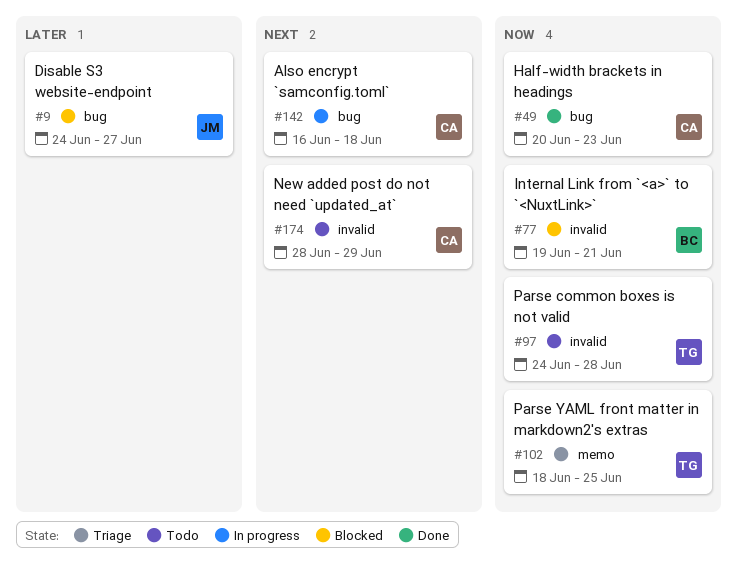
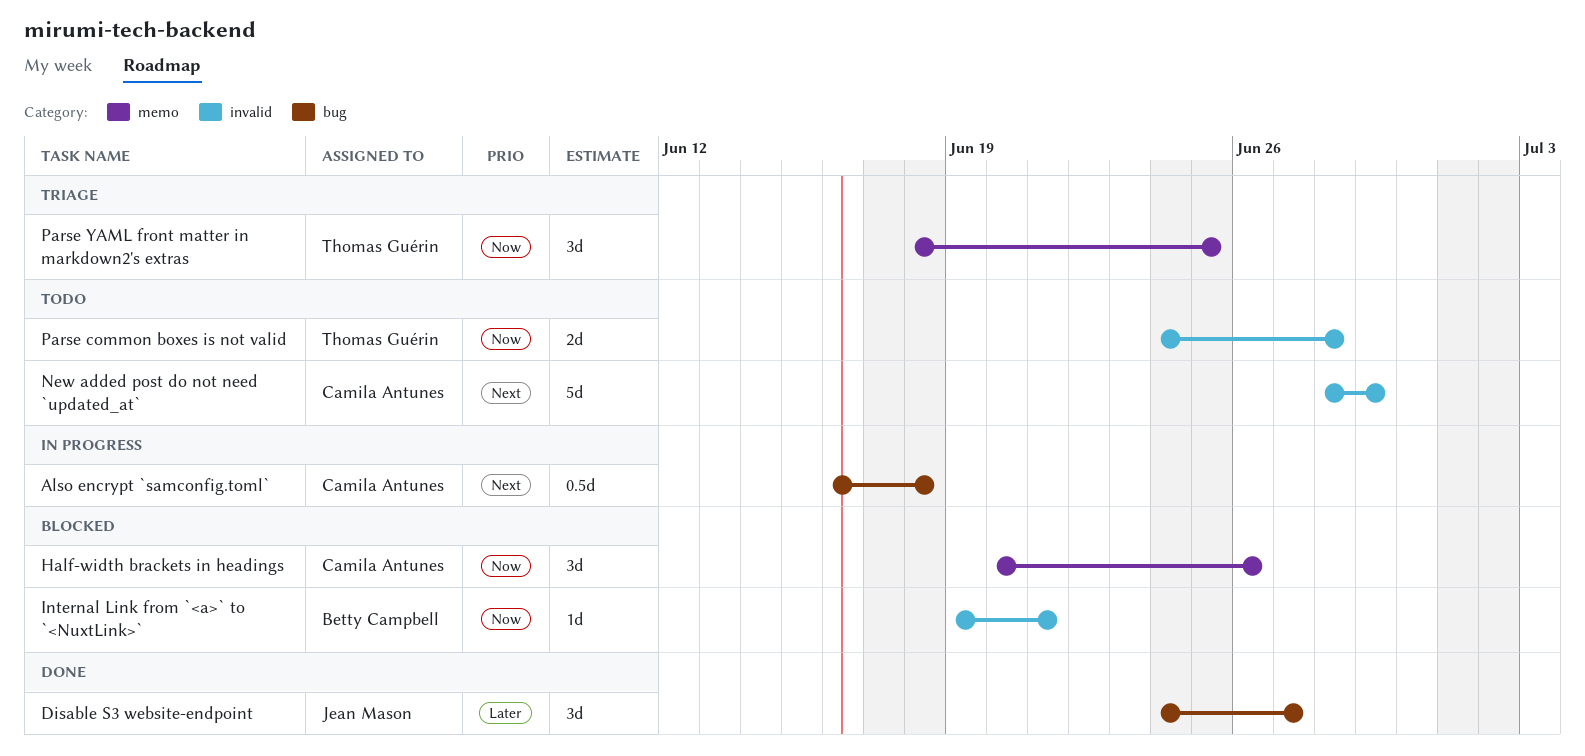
Disable S3 website-endpoint, status: Blocked -> Done
Half-width brackets in headings, status: Done -> Blocked
Half-width brackets in headings, label: bug -> memo
Half-width brackets in headings, due: Jun 23 -> Jun 26

